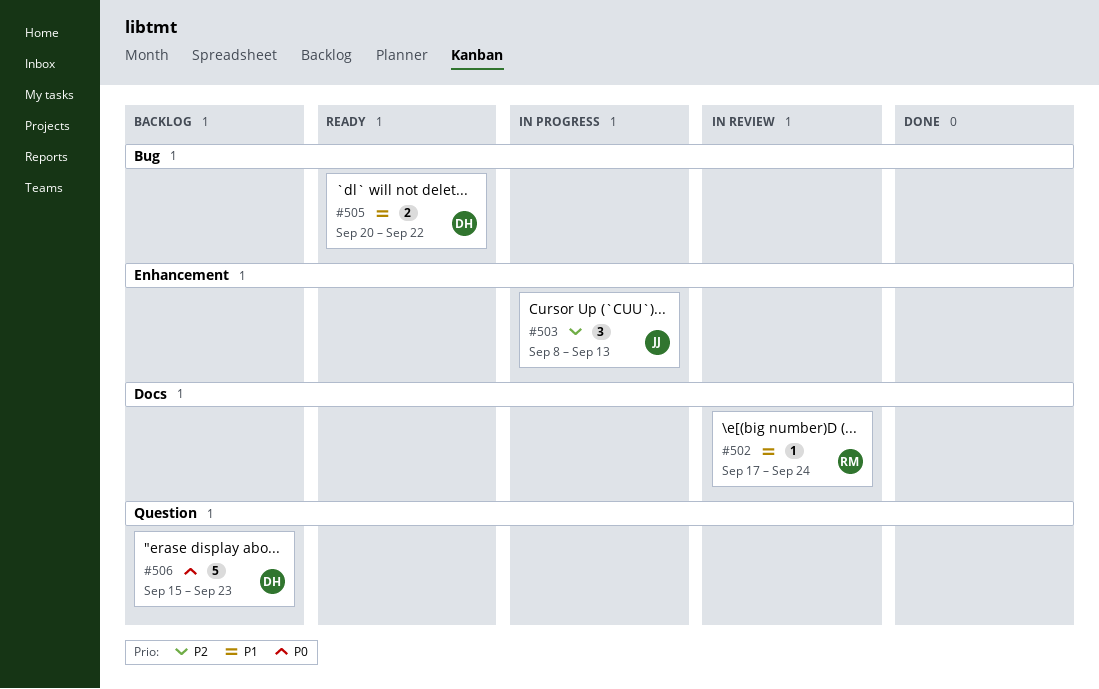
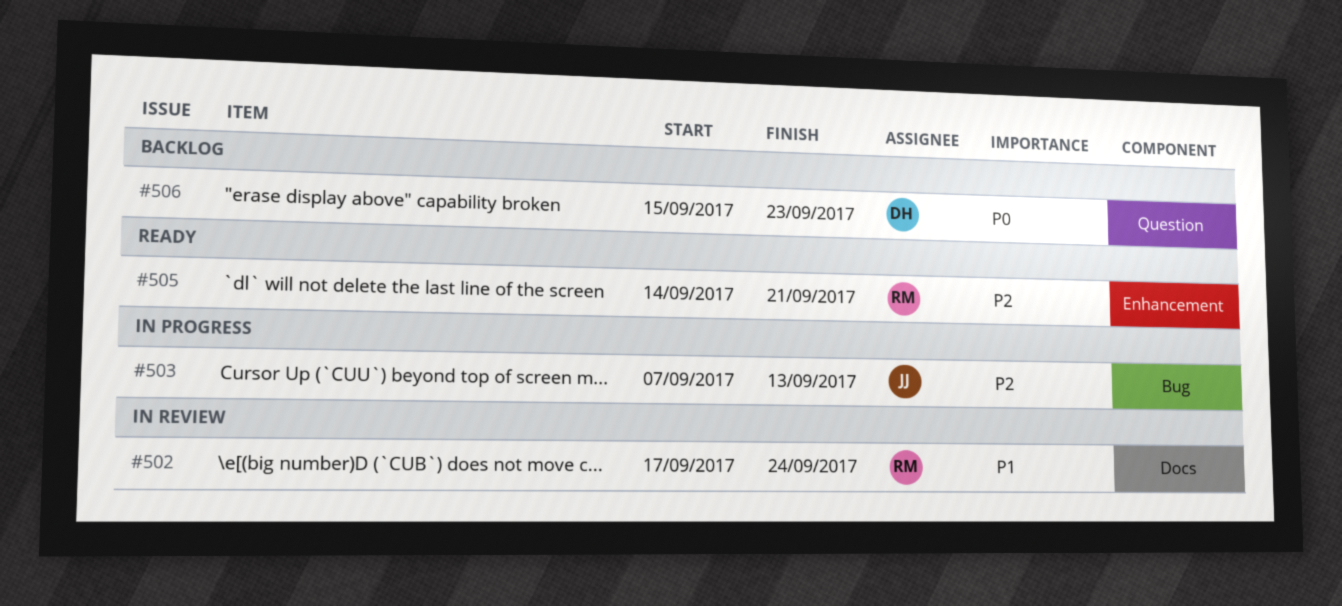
#503, label: Enhancement -> Bug
#503, start: Sep 8 -> Sep 7
#505, owner: DH -> RM
#505, priority: P1 -> P2
#505, label: Bug -> Enhancement
#505, start: Sep 20 -> Sep 14
#505, due: Sep 22 -> Sep 21

